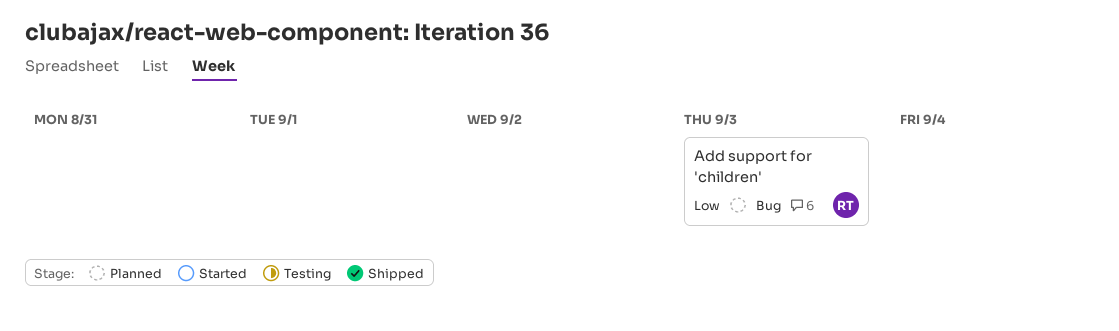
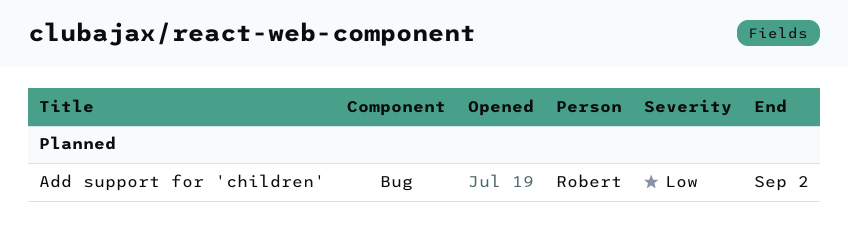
Add support for 'children', due: Sep 3 -> Sep 2

